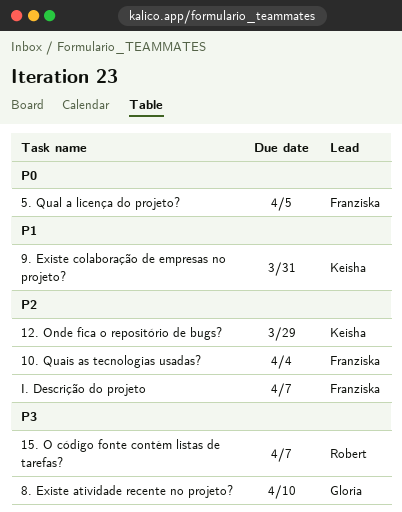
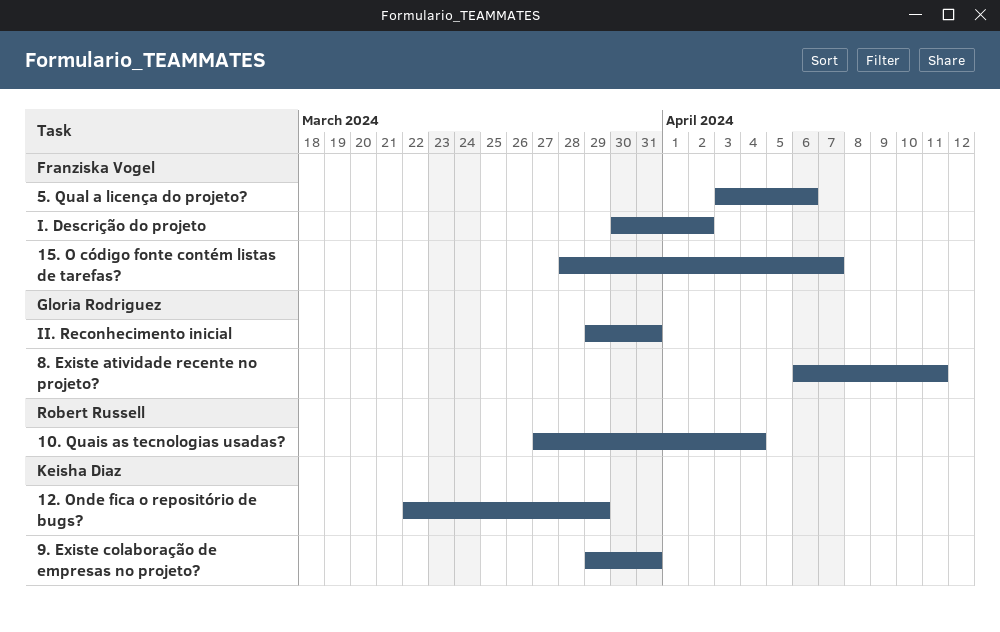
10. Quais as tecnologias usadas?, owner: Franziska Vogel -> Robert Russell
15. O código fonte contém listas de tarefas?, owner: Robert Russell -> Franziska Vogel
5. Qual a licença do projeto?, due: Apr 5 -> Apr 6
8. Existe atividade recente no projeto?, due: Apr 10 -> Apr 11
I. Descrição do projeto, due: Apr 7 -> Apr 2
II. Reconhecimento inicial: none -> present

